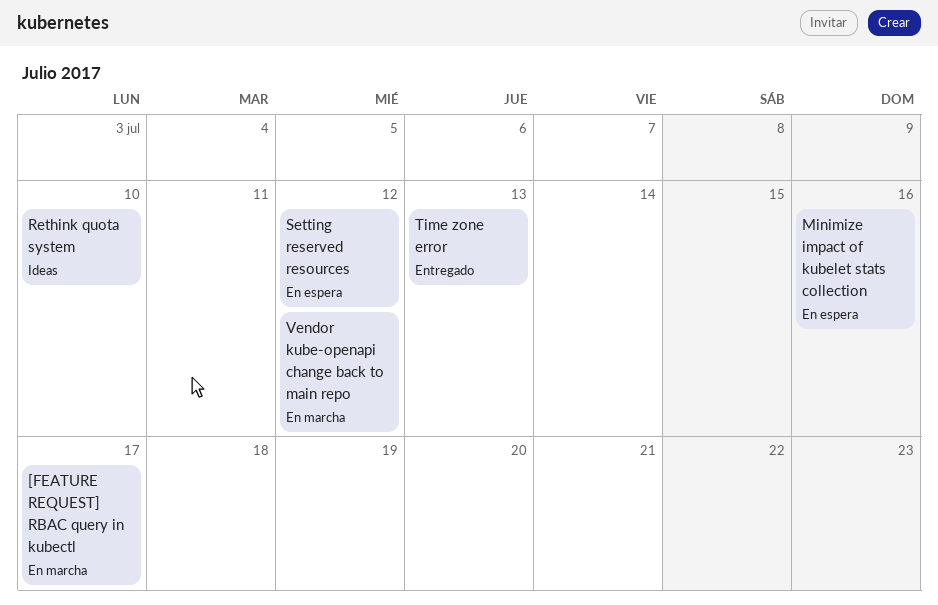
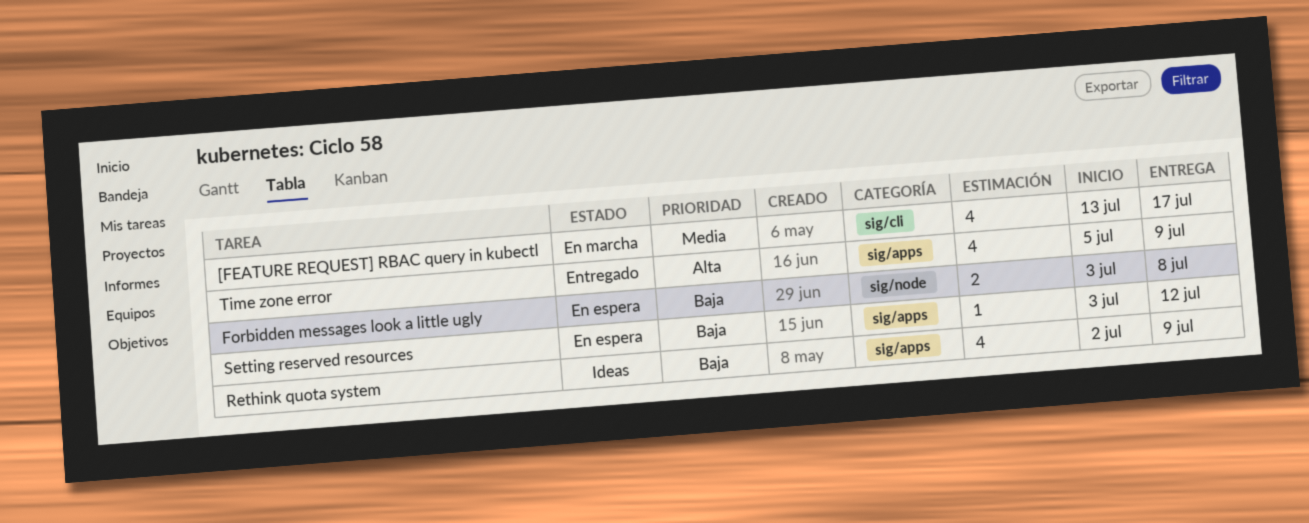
Forbidden messages look a little ugly: none -> present
Minimize impact of kubelet stats collection: present -> none
Rethink quota system, due: Jul 10 -> Jul 9
Time zone error, due: Jul 13 -> Jul 9
Vendor kube-openapi change back to main repo: present -> none

